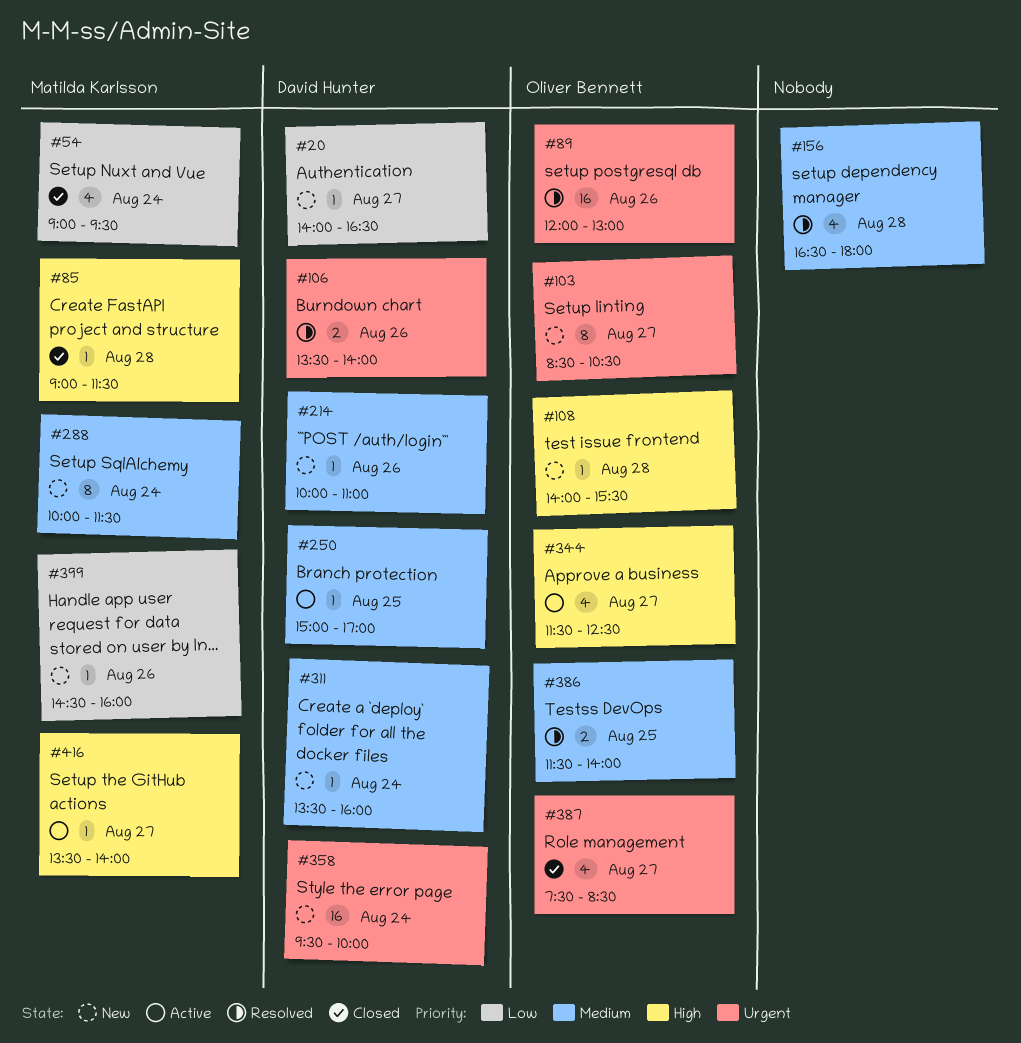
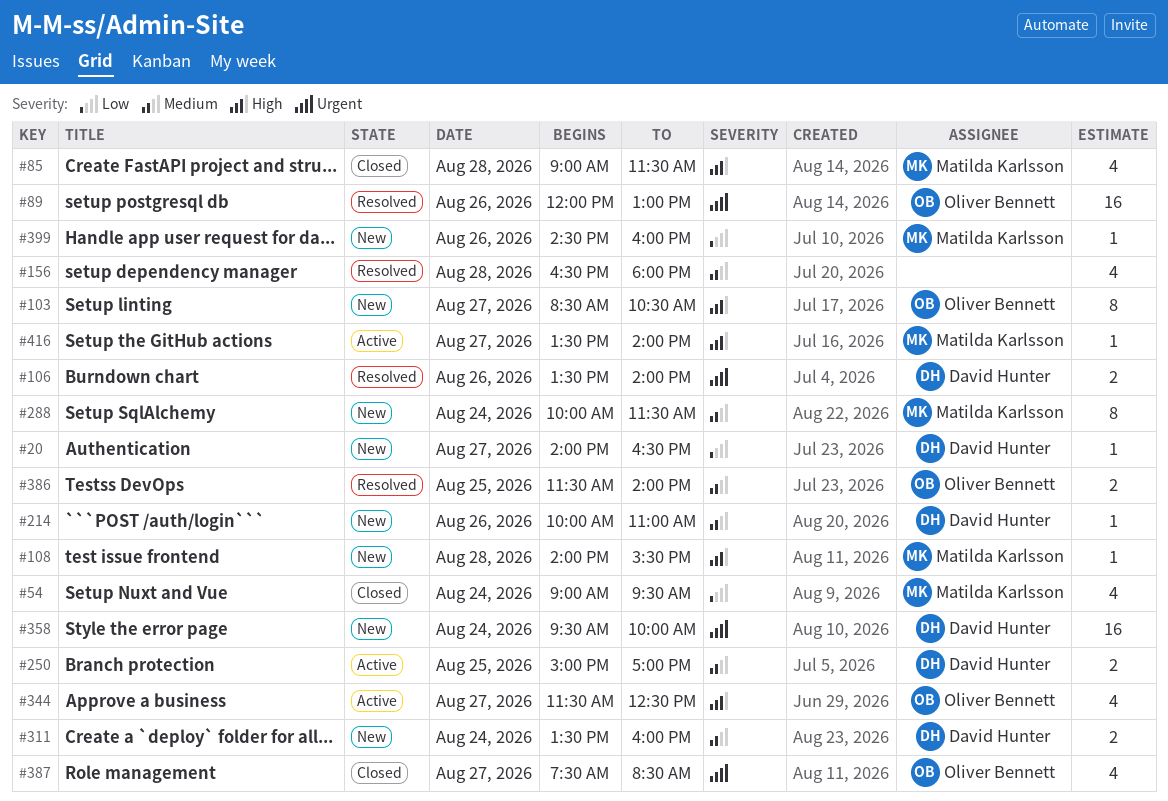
#85, estimate: 1 -> 4
#103, priority: Urgent -> High
#108, owner: Oliver Bennett -> Matilda Karlsson
#250, estimate: 1 -> 2
#311, estimate: 1 -> 2

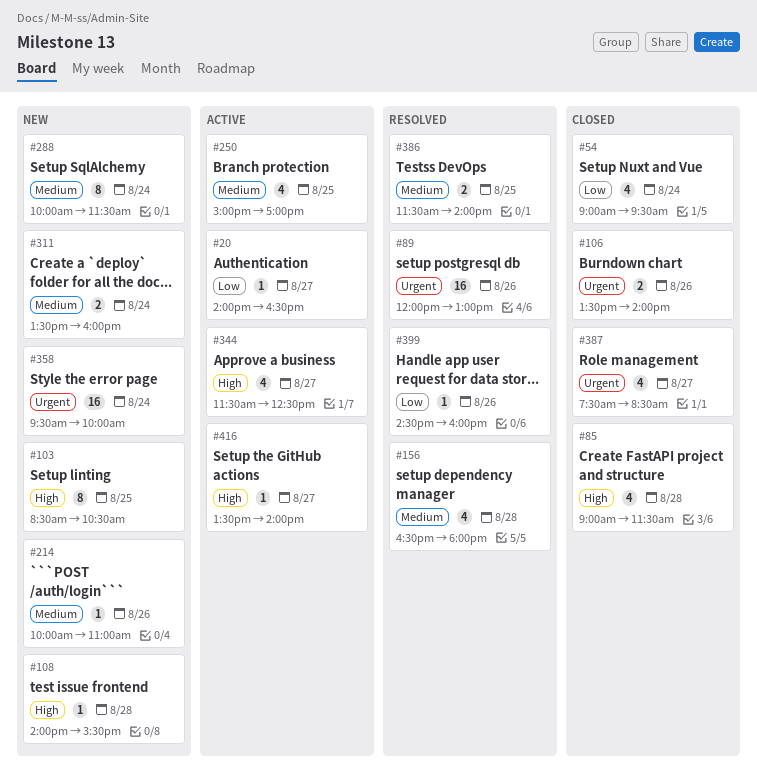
#20, status: New -> Active
#103, day: Aug 27 -> Aug 25
#106, status: Resolved -> Closed
#250, estimate: 2 -> 4
#399, status: New -> Resolved

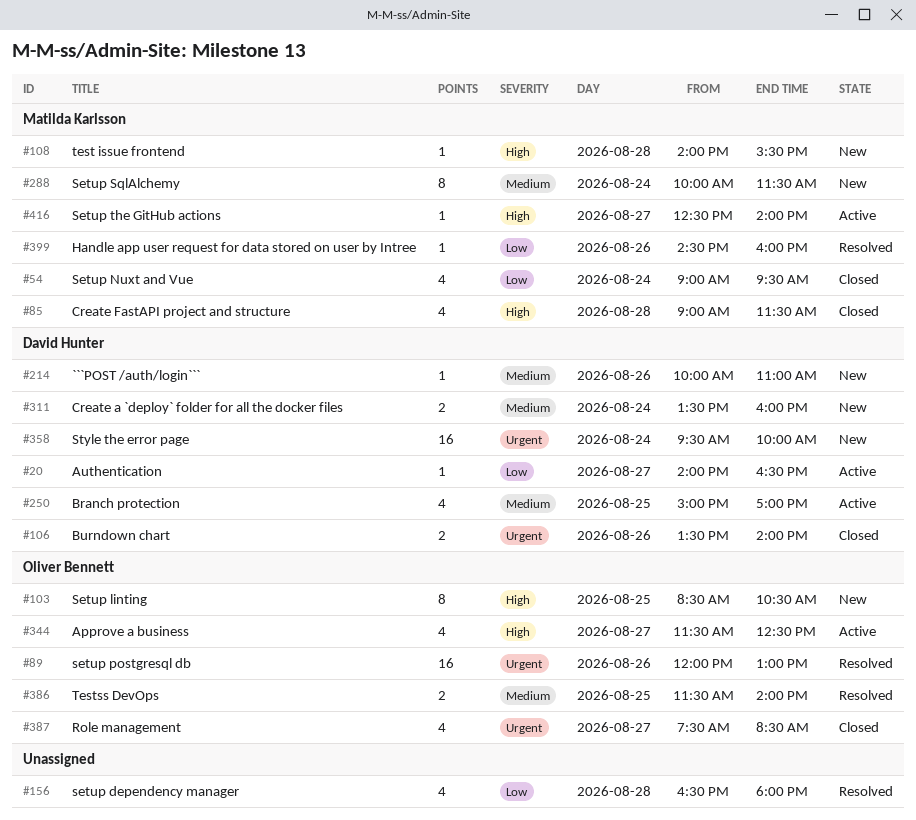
#156, priority: Medium -> Low
#416, begins: 13:30 -> 12:30

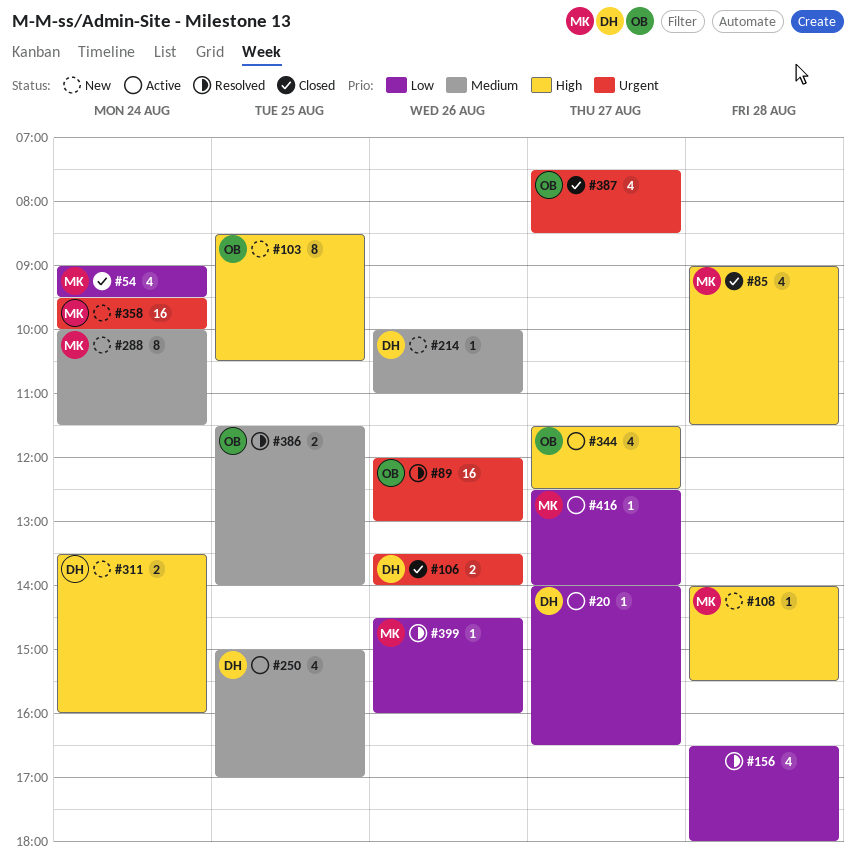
#311, priority: Medium -> High
#358, owner: David Hunter -> Matilda Karlsson
#416, priority: High -> Low

